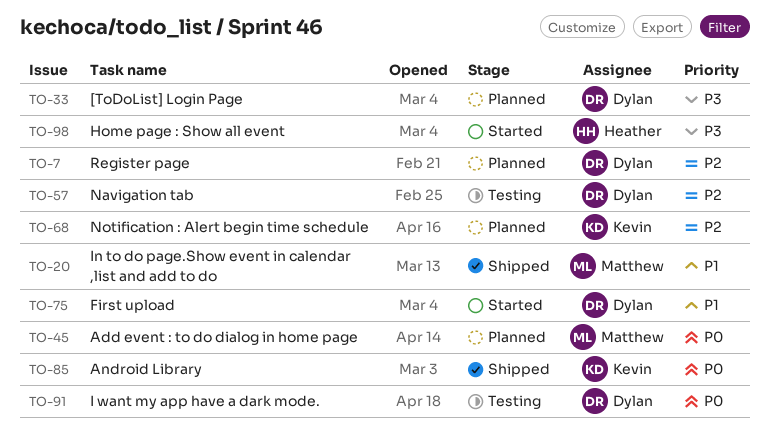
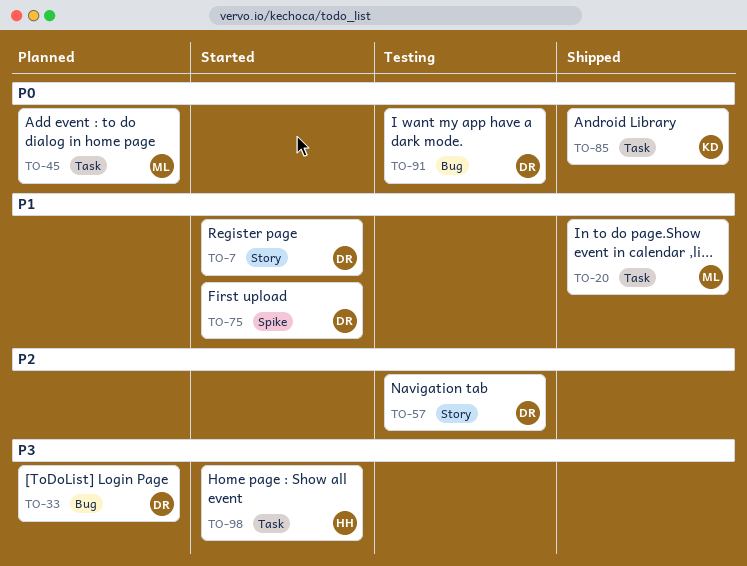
TO-7, status: Planned -> Started
TO-7, priority: P2 -> P1
TO-68: present -> none

